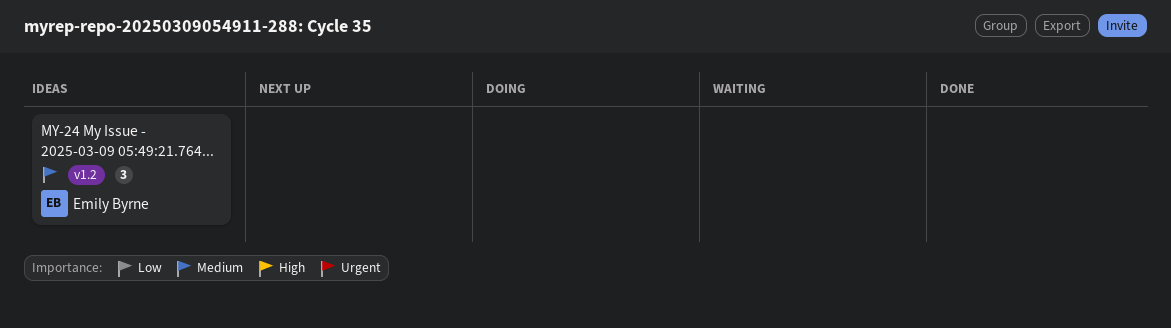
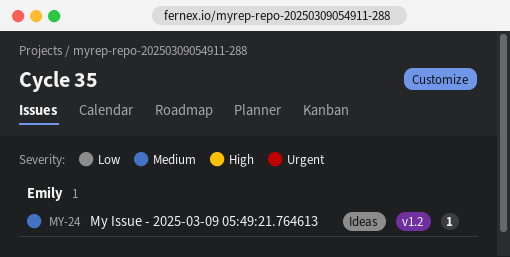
MY-24, estimate: 3 -> 1

